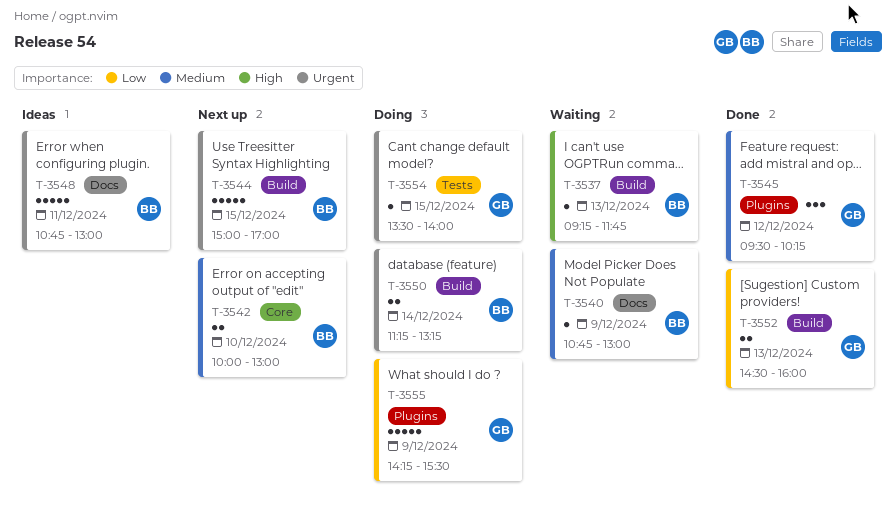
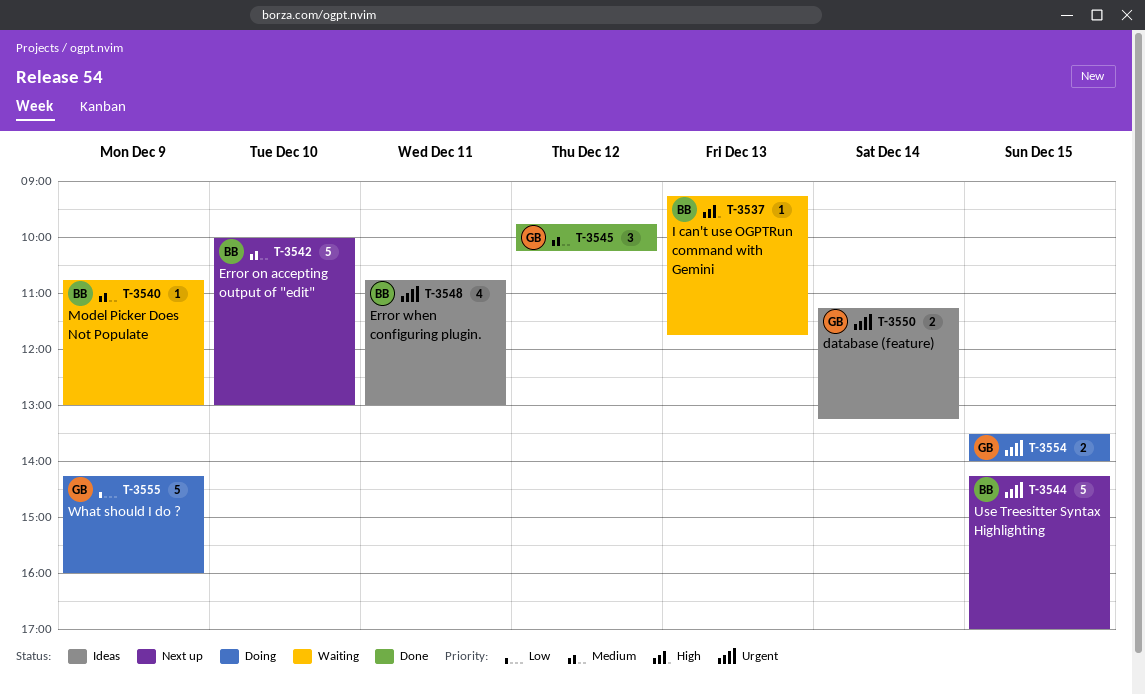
T-3542, estimate: 2 -> 5
T-3544, begins: 15:00 -> 14:15
T-3545, begins: 09:30 -> 09:45
T-3548, estimate: 5 -> 4
T-3550, status: Doing -> Ideas
T-3550, owner: BB -> GB
T-3552: present -> none
T-3554, estimate: 1 -> 2
T-3555, ends: 15:30 -> 16:00

